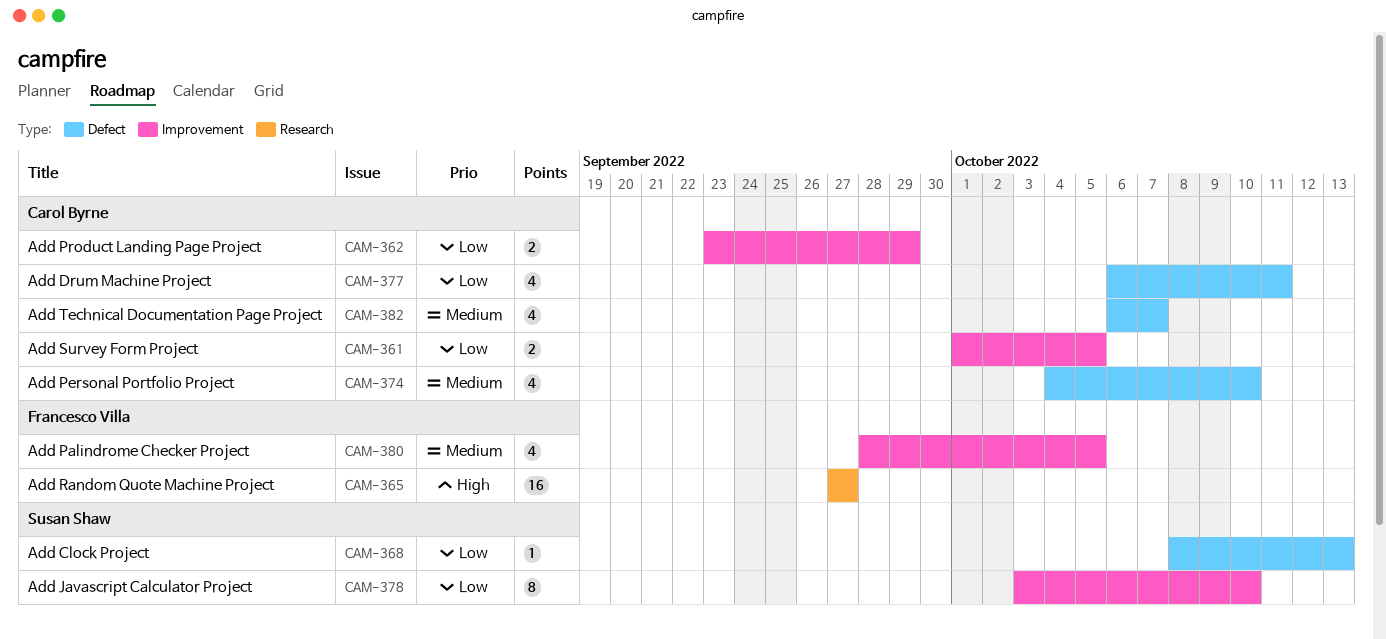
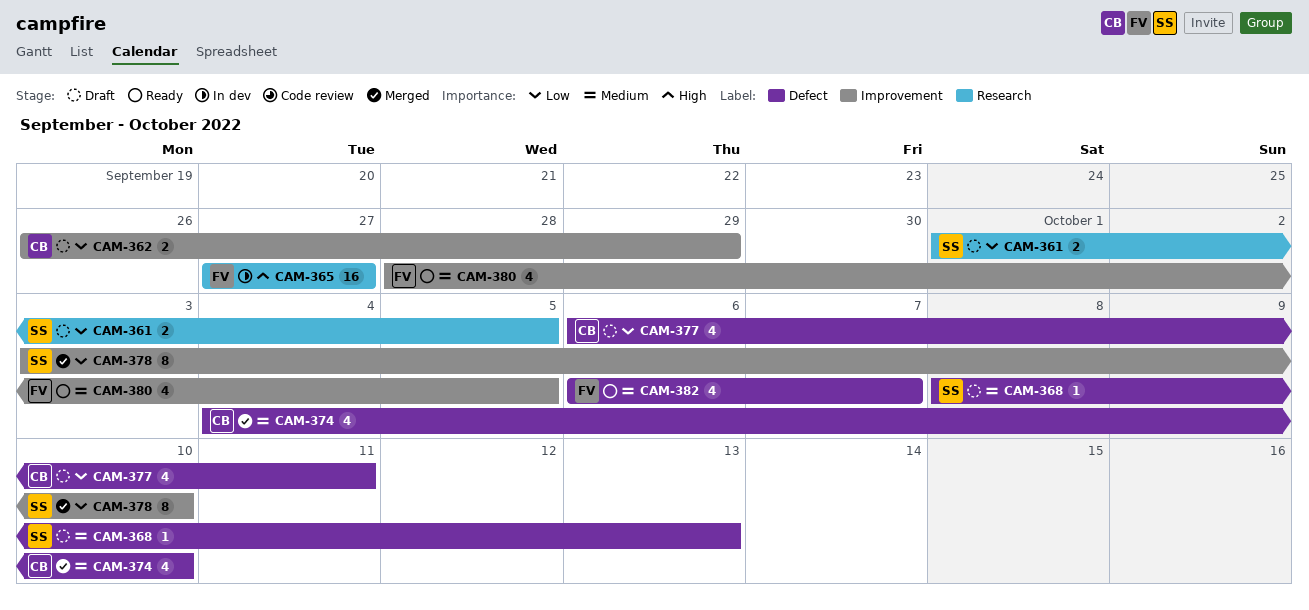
CAM-361, owner: Carol Byrne -> Susan Shaw
CAM-361, label: Improvement -> Research
CAM-362, start: Sep 23 -> Sep 26
CAM-368, priority: Low -> Medium
CAM-382, owner: Carol Byrne -> Francesco Villa

